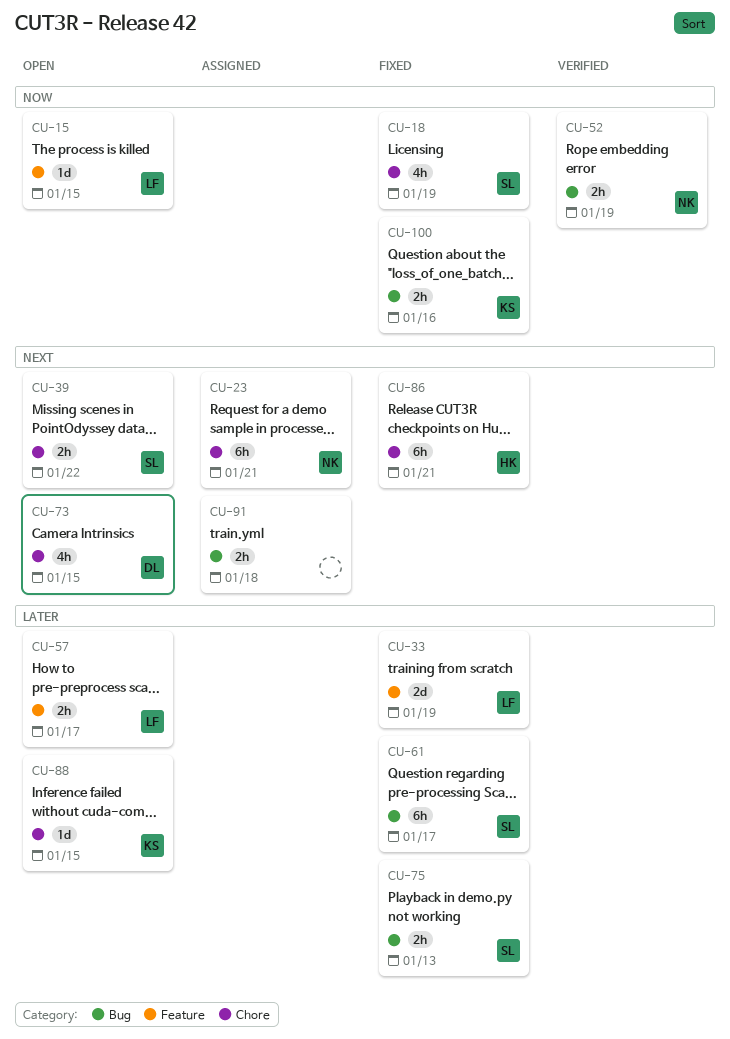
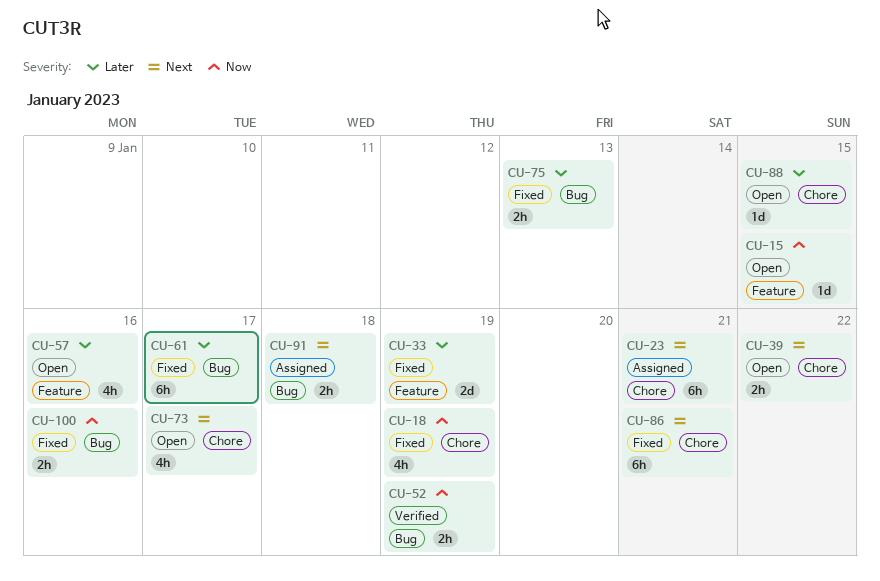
CU-57, estimate: 2h -> 4h
CU-57, due: Jan 17 -> Jan 16
CU-73, due: Jan 15 -> Jan 17

